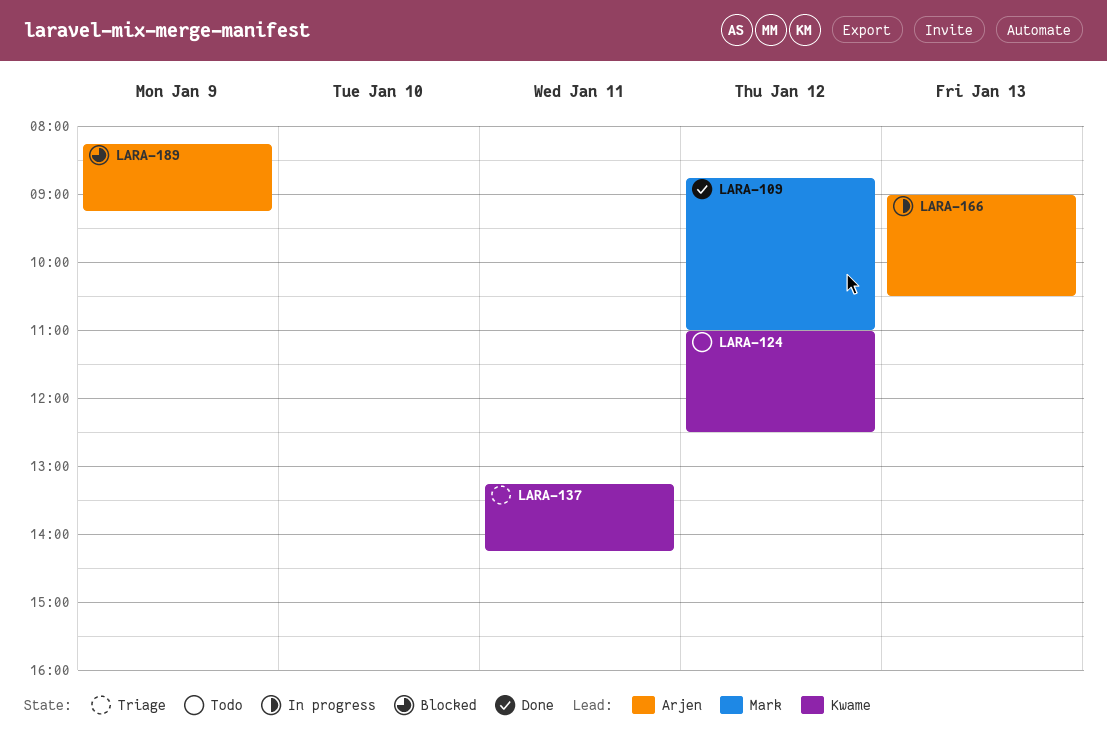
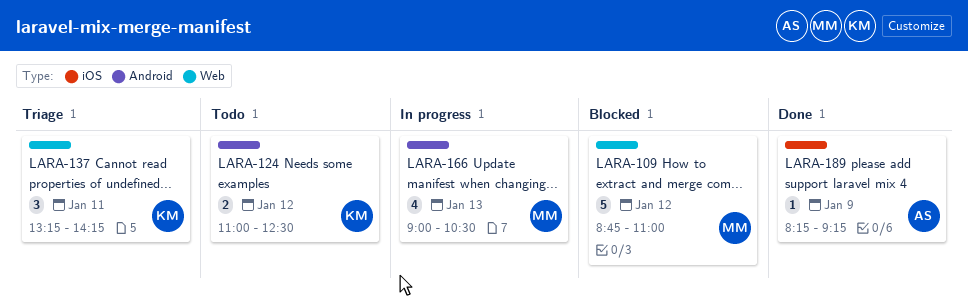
LARA-109, status: Done -> Blocked
LARA-166, owner: Arjen -> Mark
LARA-189, status: Blocked -> Done

